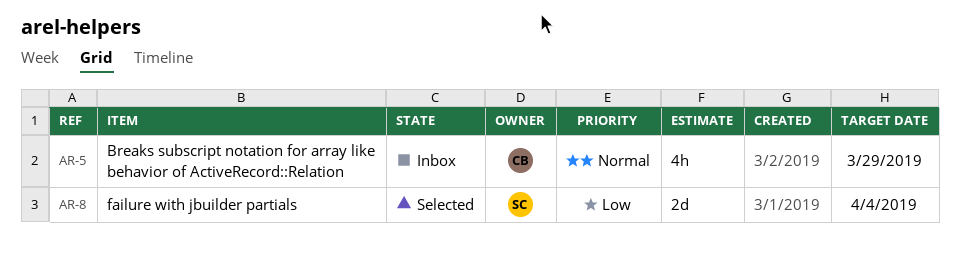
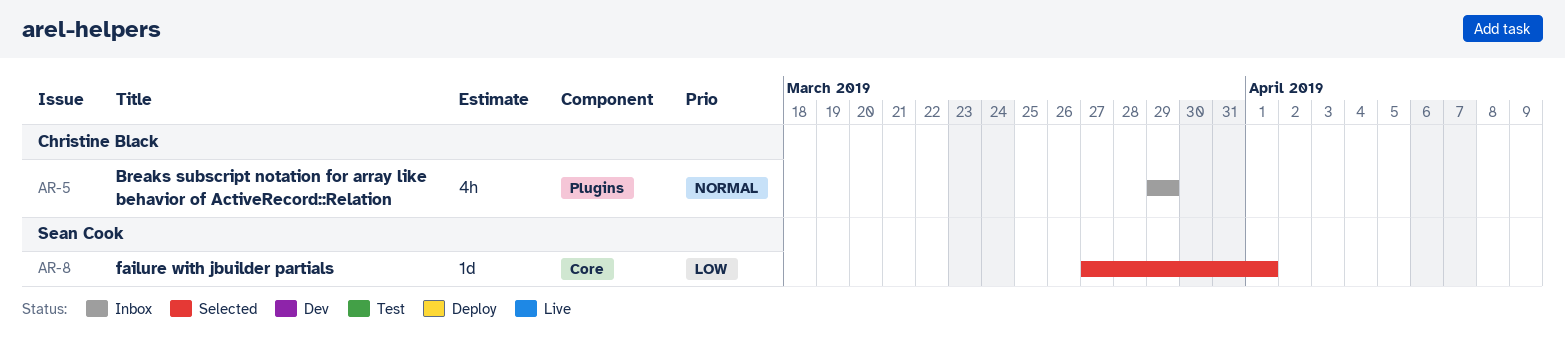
AR-8, estimate: 2d -> 1d
AR-8, due: Apr 4 -> Apr 1

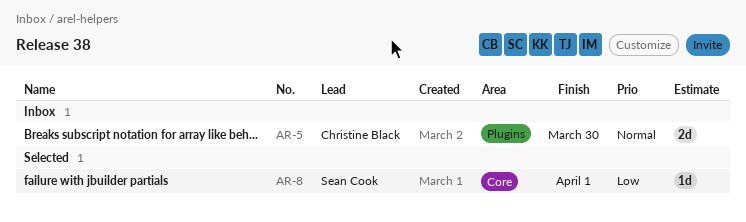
AR-5, estimate: 4h -> 2d
AR-5, due: Mar 29 -> Mar 30

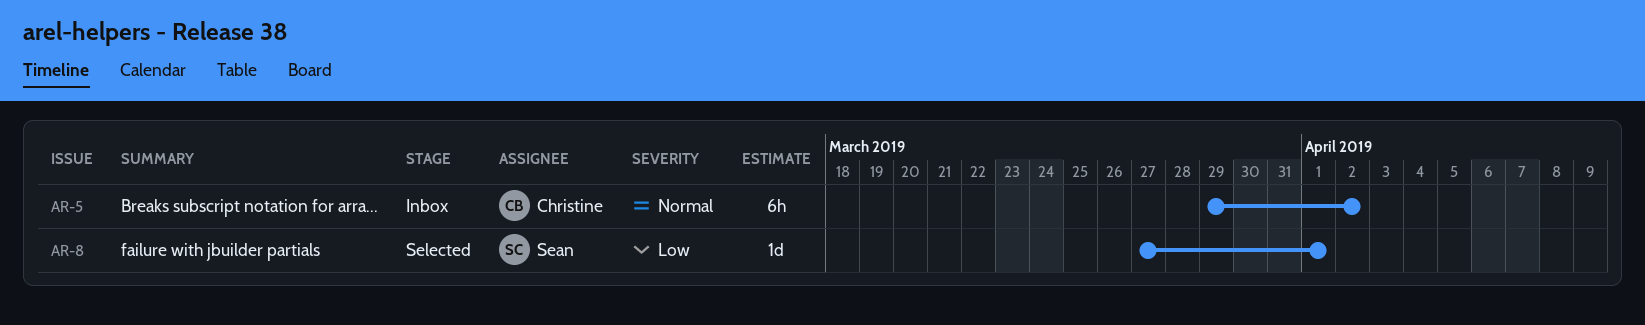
AR-5, estimate: 2d -> 6h
AR-5, due: Mar 30 -> Apr 2

